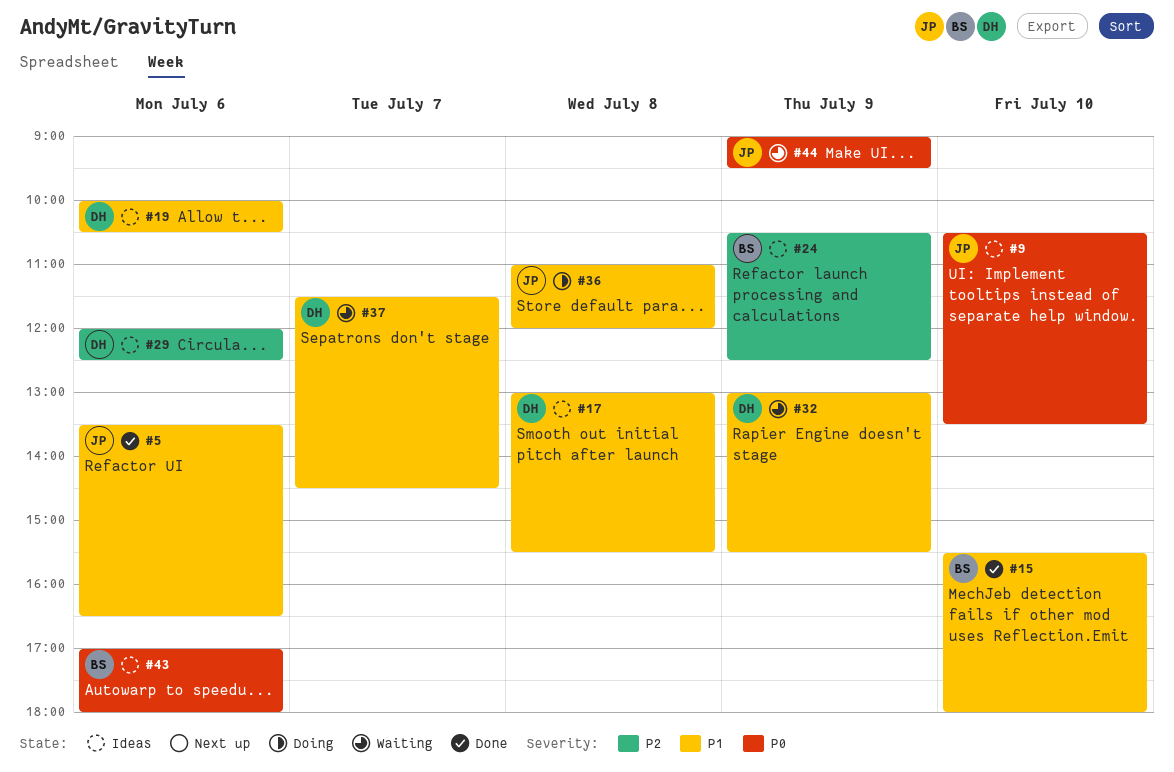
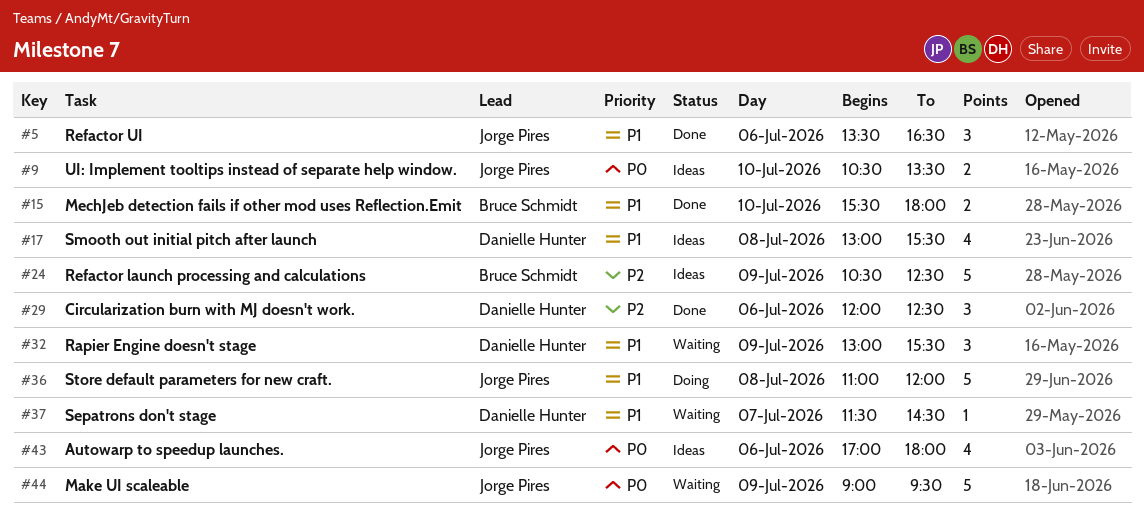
#19: present -> none
#29, status: Ideas -> Done
#43, owner: Bruce Schmidt -> Jorge Pires

